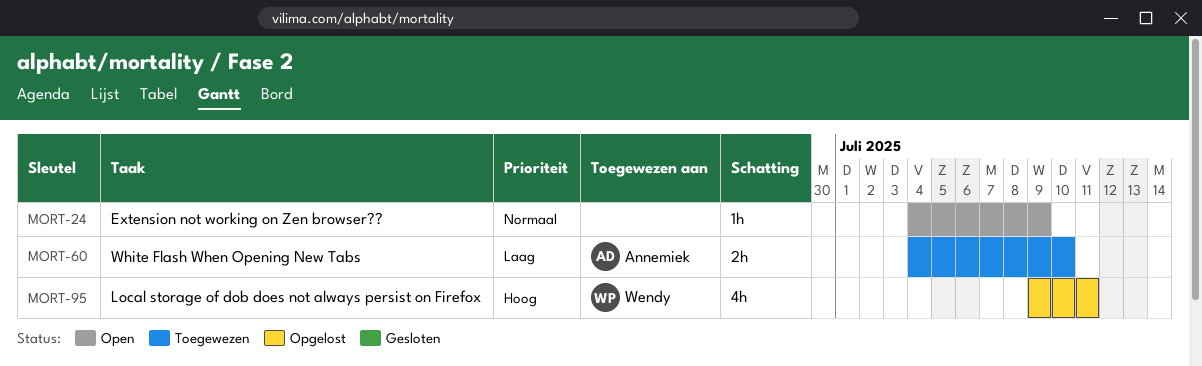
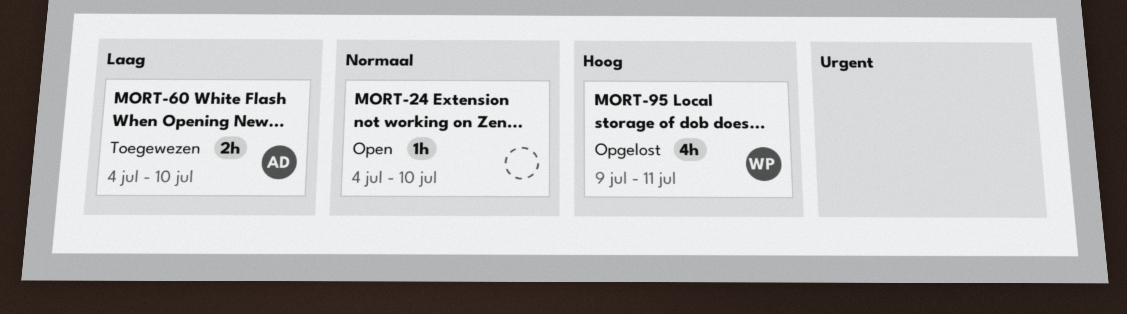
MORT-24, due: Jul 9 -> Jul 10

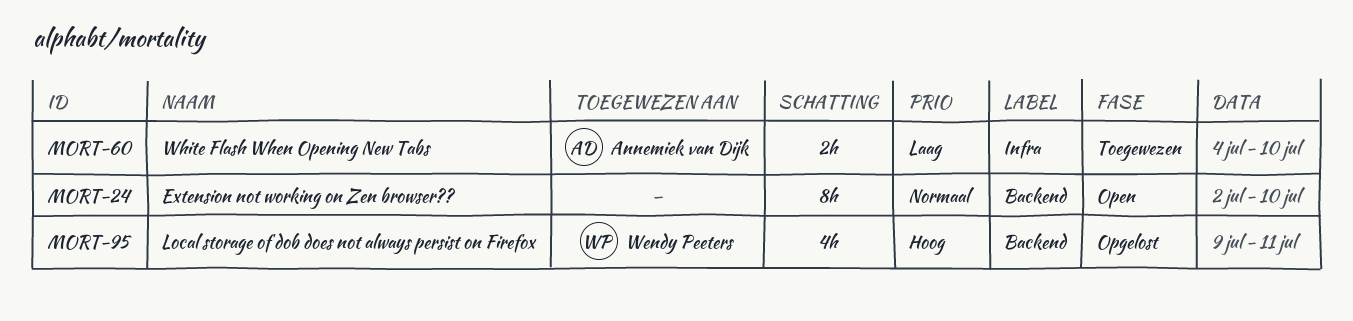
MORT-24, estimate: 1h -> 8h
MORT-24, start: Jul 4 -> Jul 2

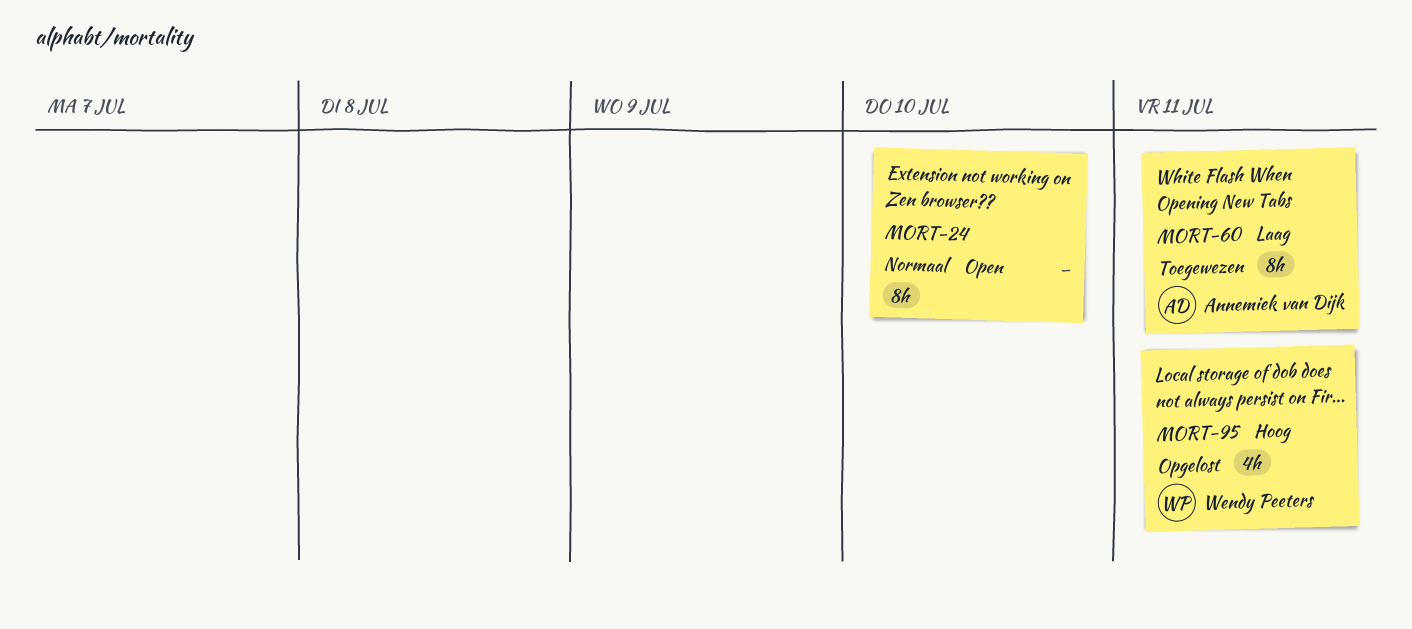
MORT-60, estimate: 2h -> 8h
MORT-60, due: Jul 10 -> Jul 11

